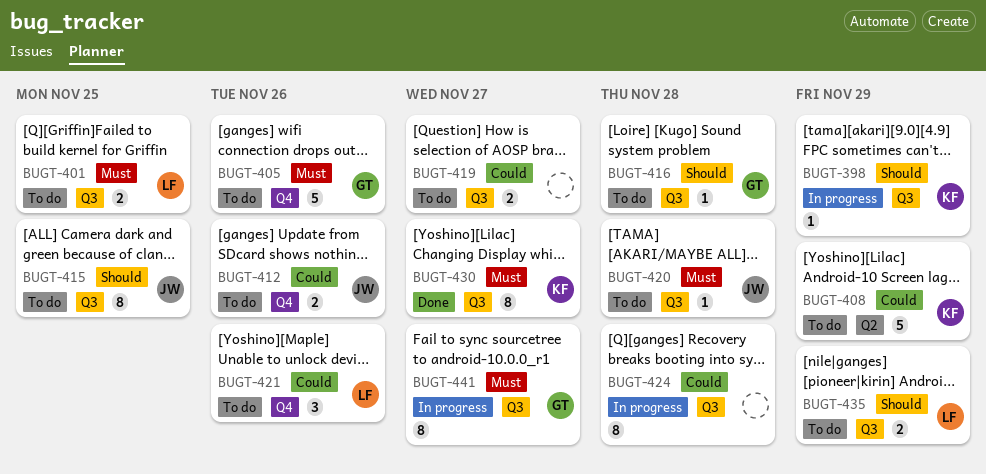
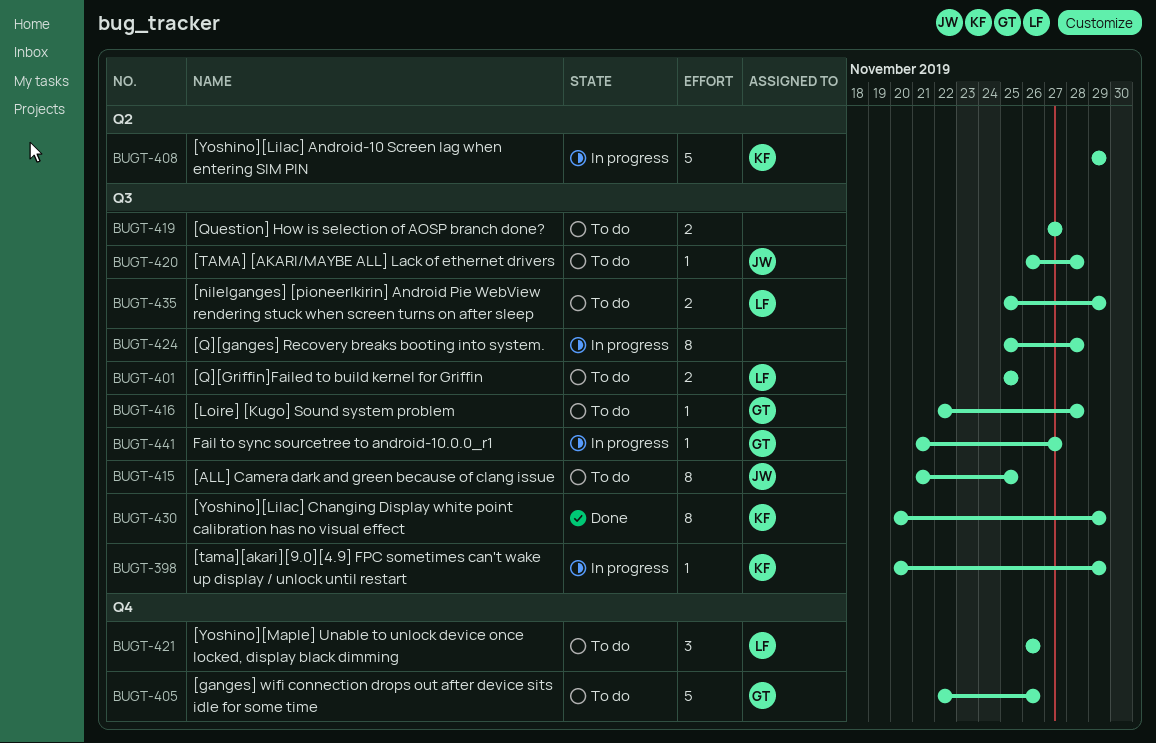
BUGT-408, status: To do -> In progress
BUGT-412: present -> none
BUGT-430, due: Nov 27 -> Nov 29
BUGT-441, estimate: 8 -> 1

